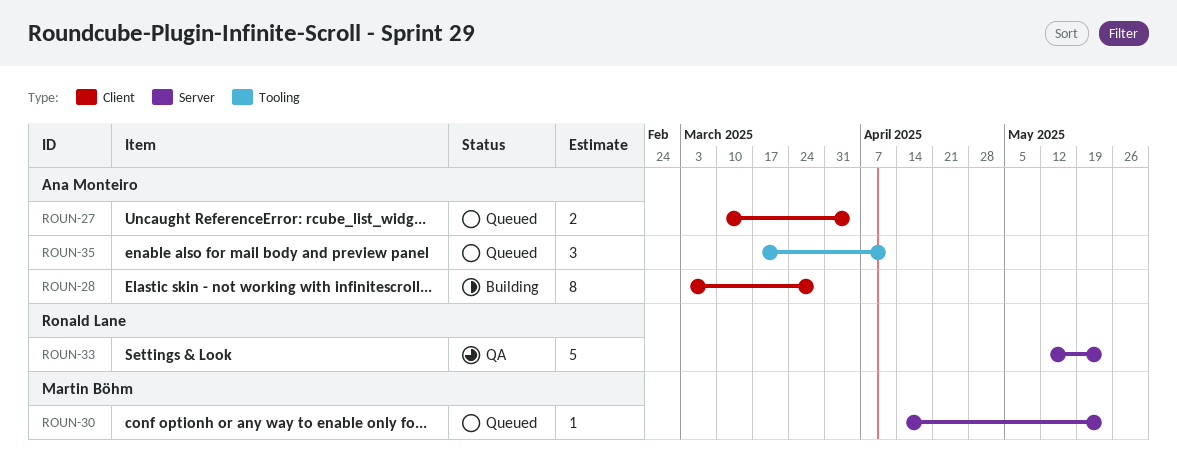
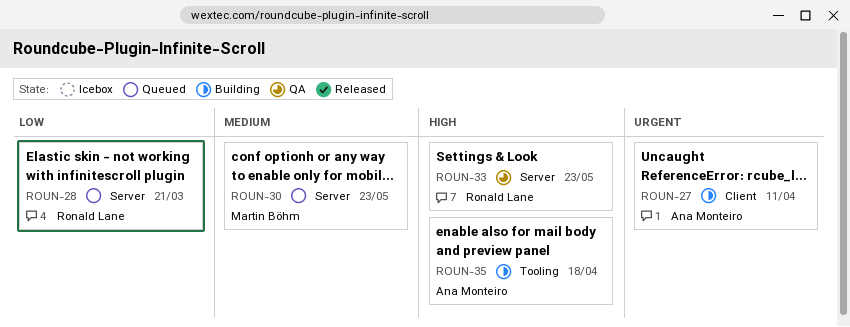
ROUN-27, status: Queued -> Building
ROUN-27, due: Apr 4 -> Apr 11
ROUN-28, status: Building -> Queued
ROUN-28, owner: Ana Monteiro -> Ronald Lane
ROUN-28, label: Client -> Server
ROUN-28, due: Mar 28 -> Mar 21
ROUN-35, status: Queued -> Building
ROUN-35, due: Apr 11 -> Apr 18

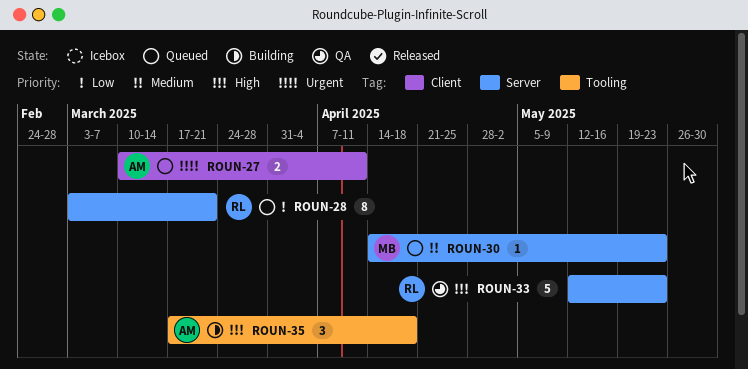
ROUN-27, status: Building -> Queued

